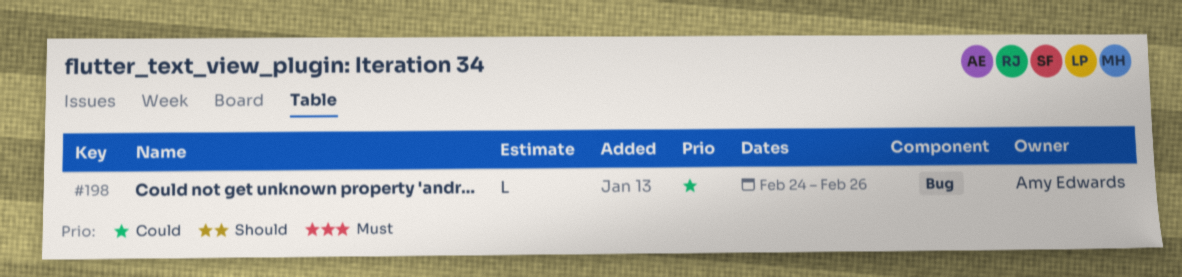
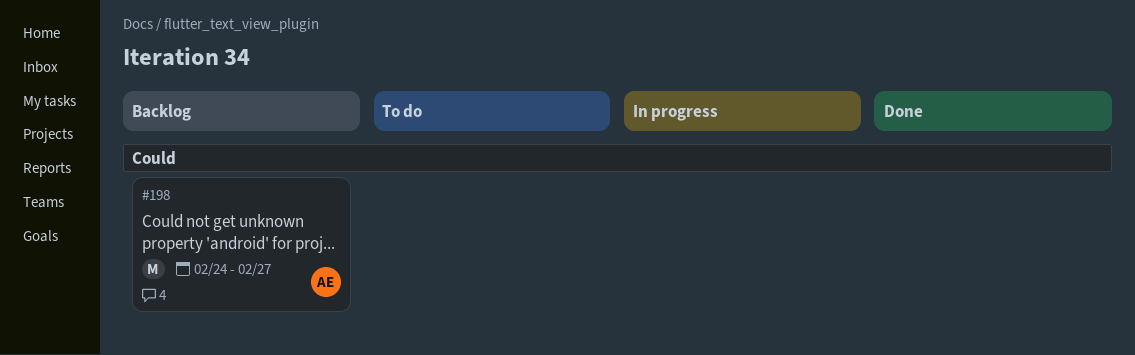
#198, estimate: L -> M
#198, due: Feb 26 -> Feb 27

